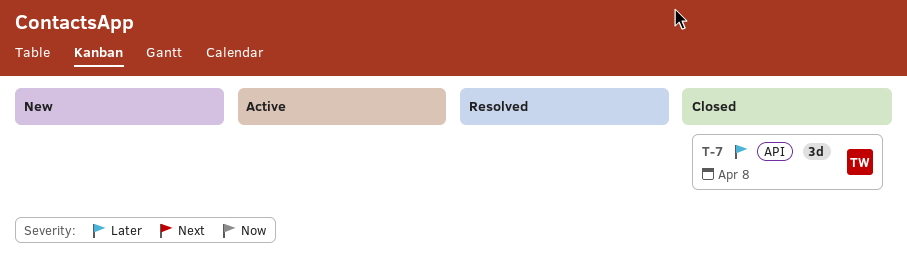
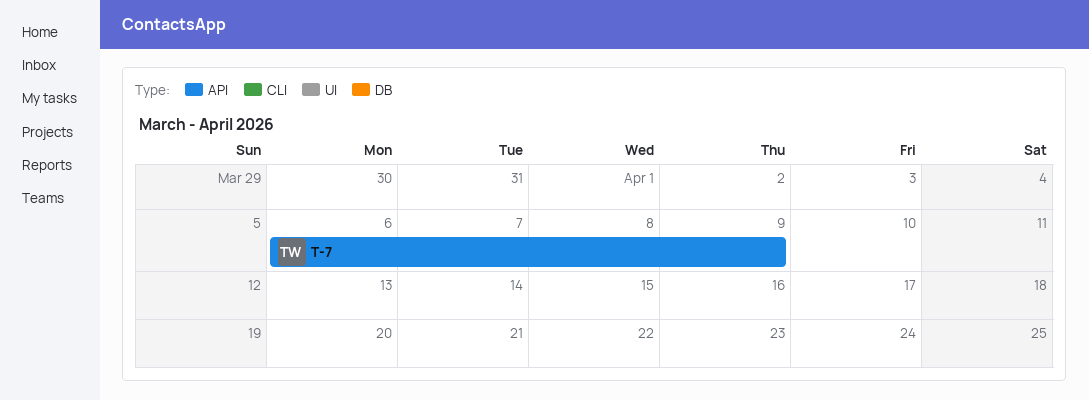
T-7, due: Apr 8 -> Apr 9

